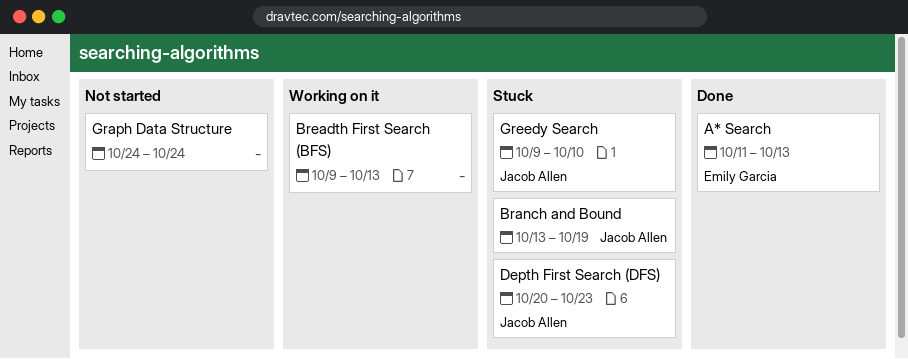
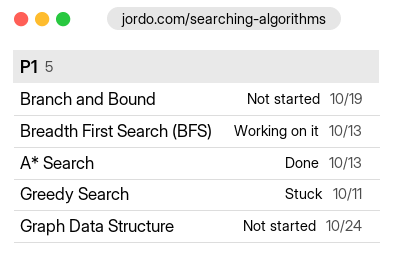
Branch and Bound, status: Stuck -> Not started
Depth First Search (DFS): present -> none
Greedy Search, due: Oct 10 -> Oct 11

